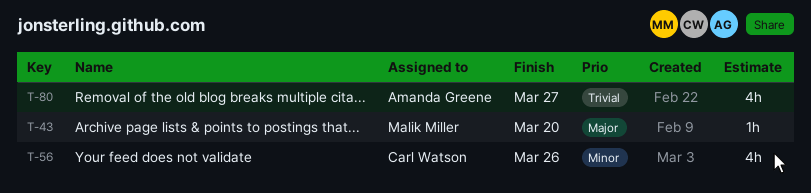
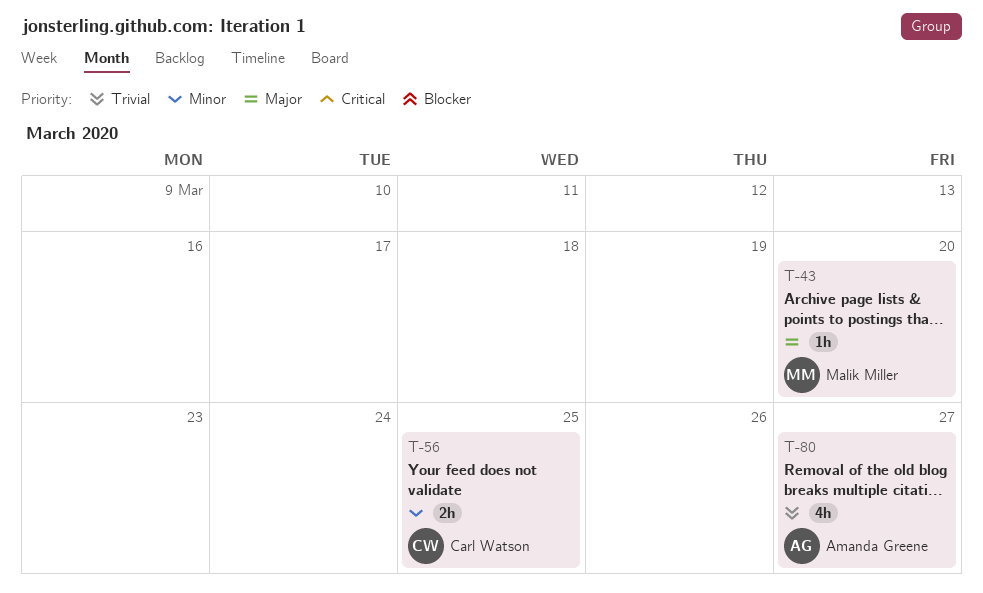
T-56, estimate: 4h -> 2h
T-56, due: Mar 26 -> Mar 25

